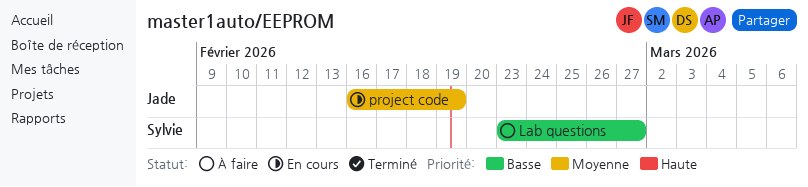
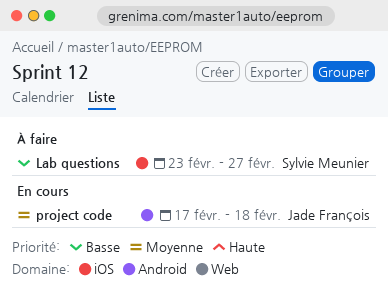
project code, start: Feb 16 -> Feb 17
project code, due: Feb 19 -> Feb 18

